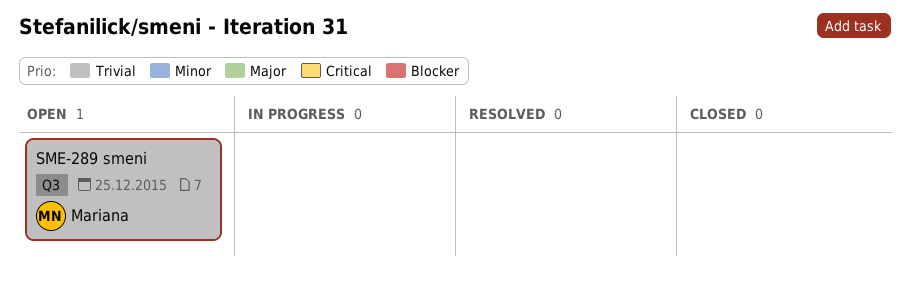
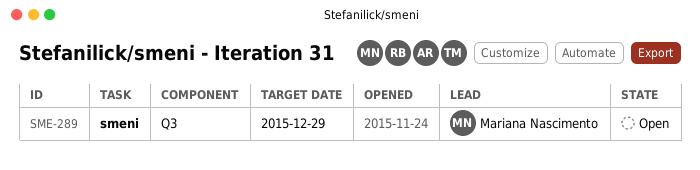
SME-289, due: Dec 25 -> Dec 29

